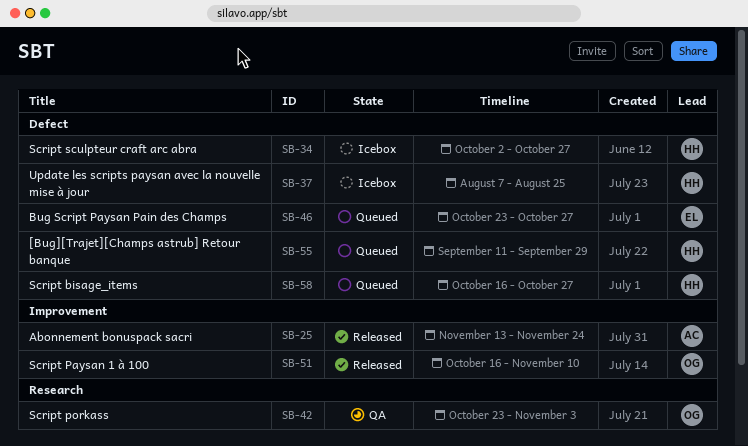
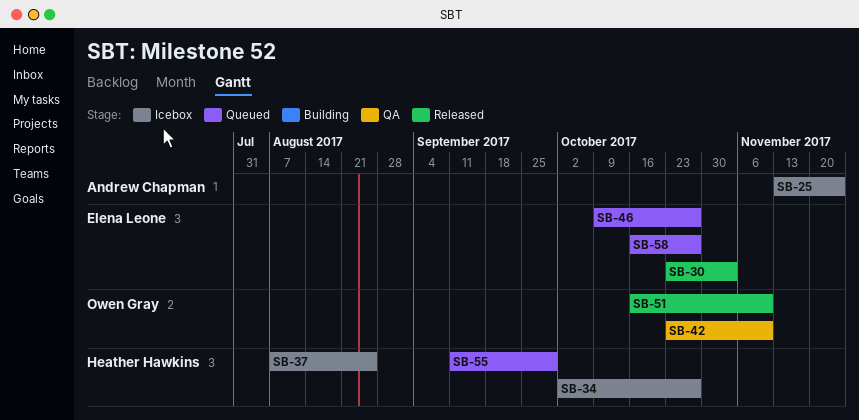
SB-25, status: Released -> Icebox
SB-30: none -> present
SB-42, due: Nov 3 -> Nov 10
SB-46, start: Oct 23 -> Oct 9
SB-58, owner: Heather Hawkins -> Elena Leone

